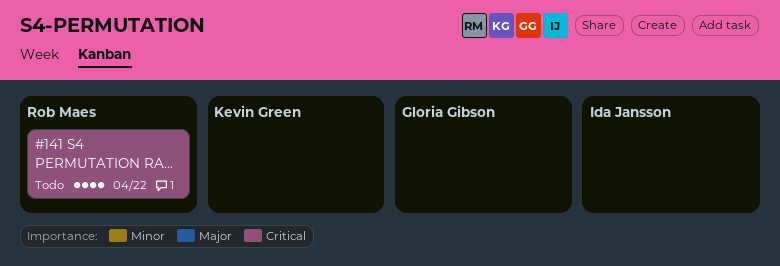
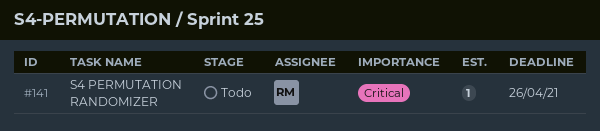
#141, estimate: 4 -> 1
#141, due: Apr 22 -> Apr 26

